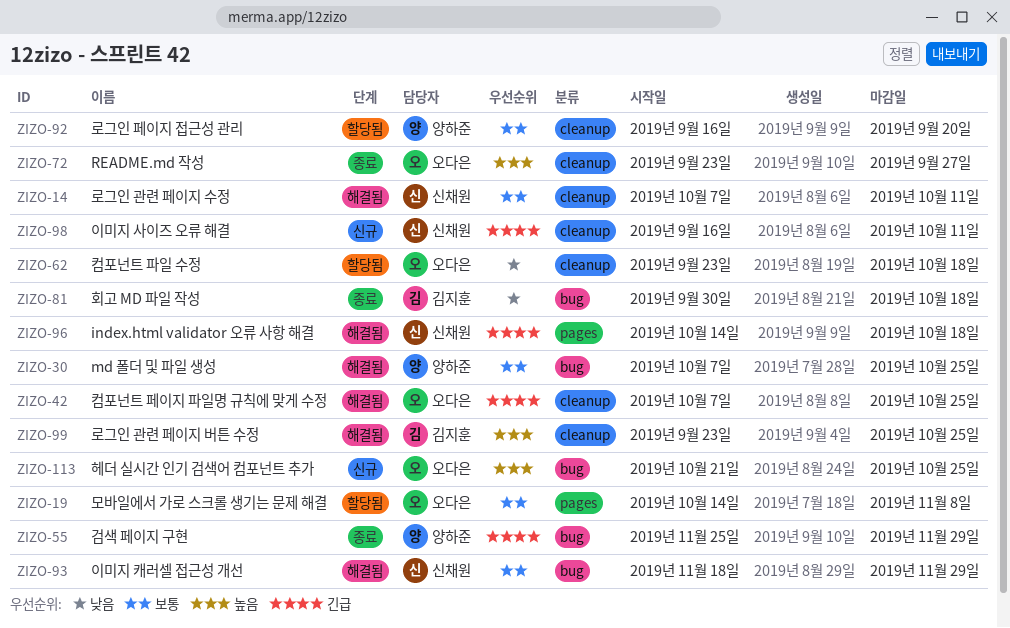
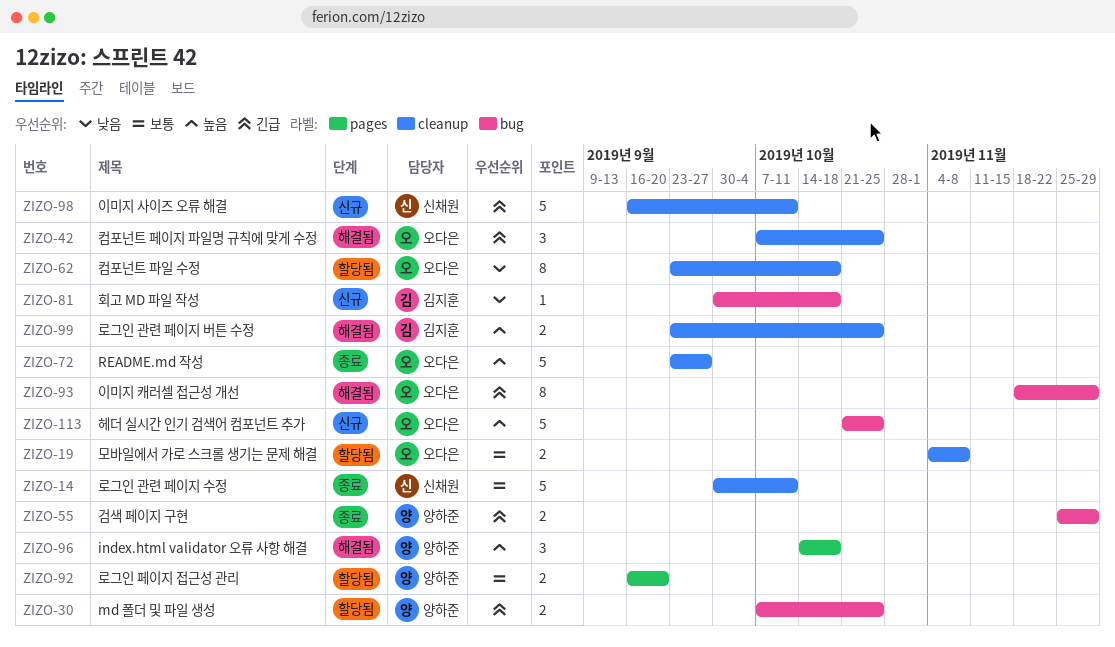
ZIZO-14, status: 해결됨 -> 종료
ZIZO-14, start: Oct 7 -> Sep 30
ZIZO-19, label: pages -> cleanup
ZIZO-19, start: Oct 14 -> Nov 4
ZIZO-30, status: 해결됨 -> 할당됨
ZIZO-30, priority: 보통 -> 긴급
ZIZO-81, status: 종료 -> 신규
ZIZO-92, label: cleanup -> pages
ZIZO-93, owner: 신채원 -> 오다은
ZIZO-93, priority: 보통 -> 긴급
ZIZO-96, owner: 신채원 -> 양하준
ZIZO-96, priority: 긴급 -> 높음

